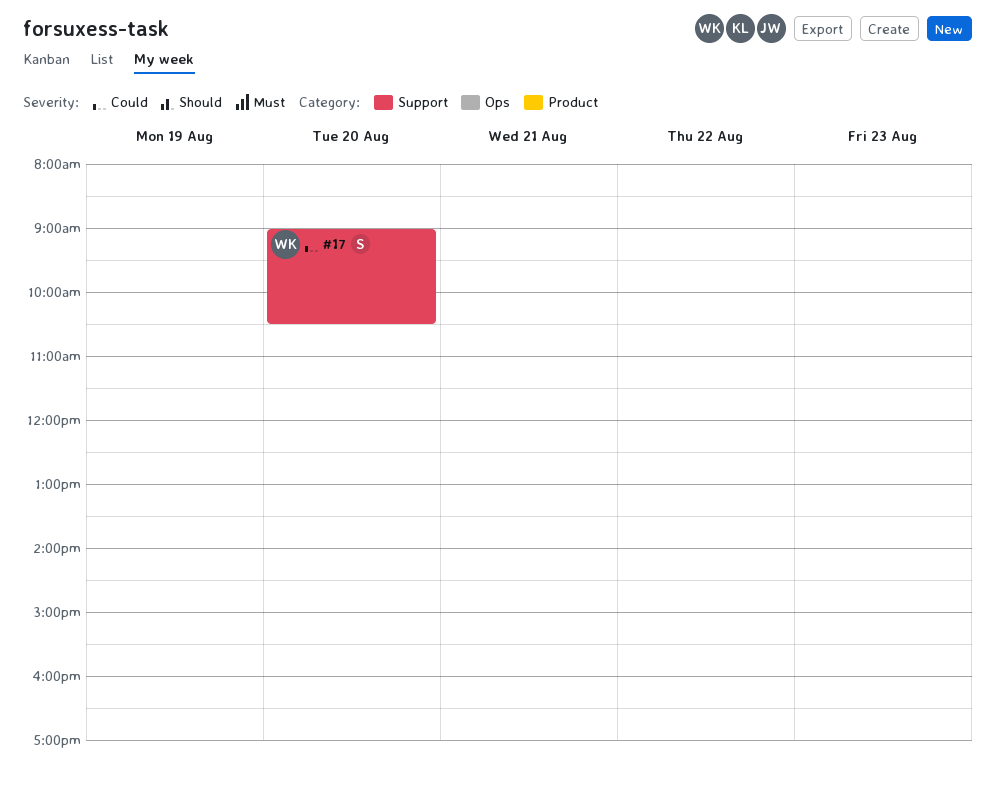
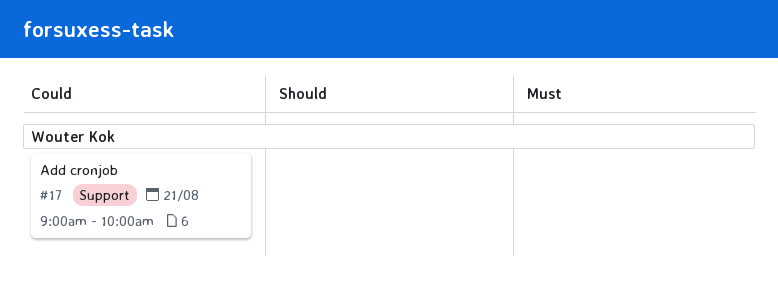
#17, day: Aug 20 -> Aug 21
#17, ends: 10:30 -> 10:00

